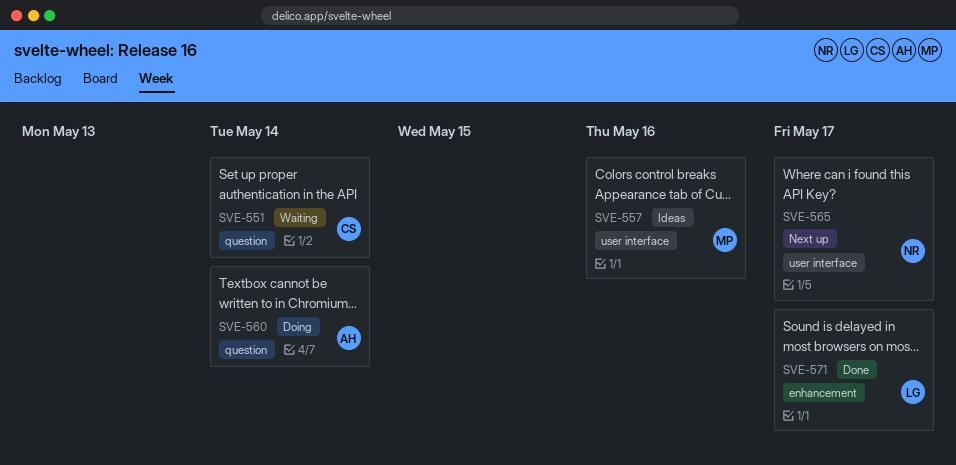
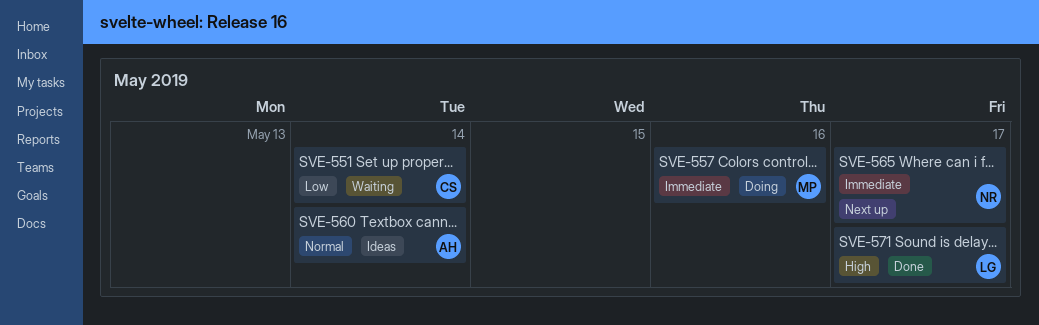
SVE-557, status: Ideas -> Doing
SVE-560, status: Doing -> Ideas

